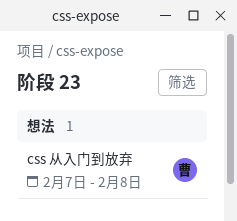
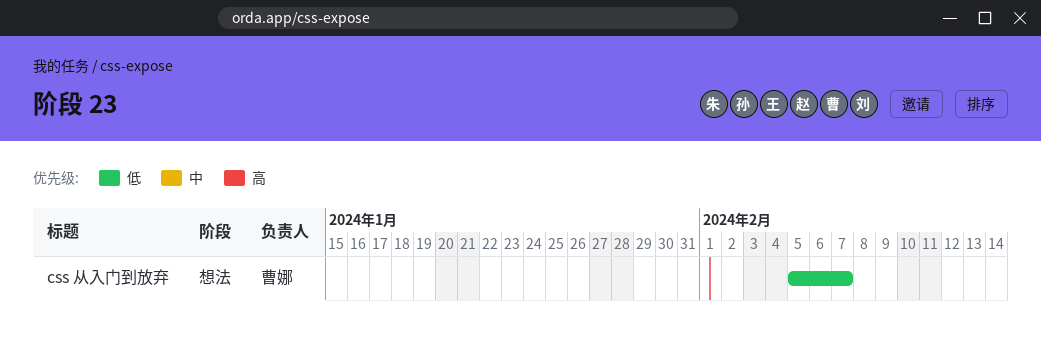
css 从入门到放弃, start: Feb 7 -> Feb 5
css 从入门到放弃, due: Feb 8 -> Feb 7

